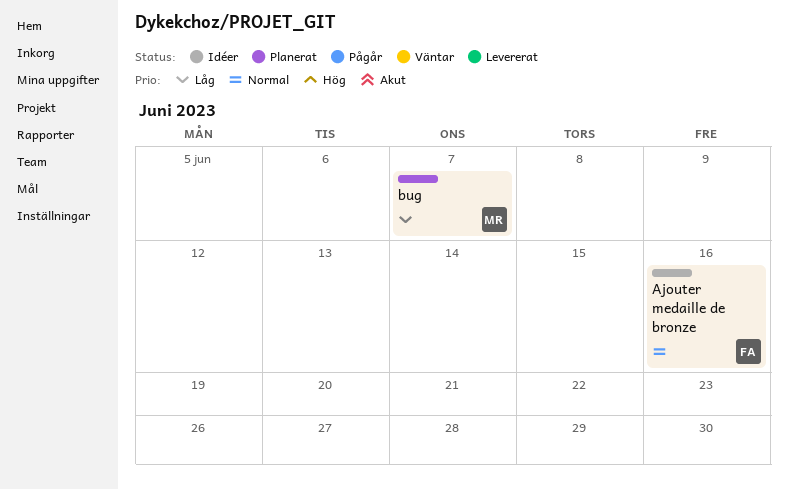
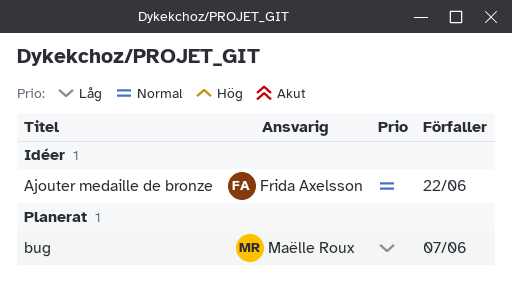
Ajouter medaille de bronze, due: Jun 16 -> Jun 22

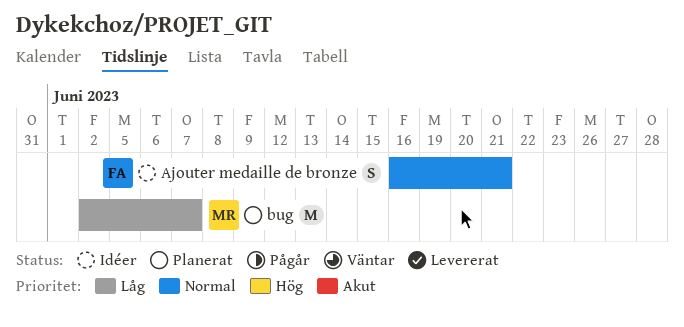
Ajouter medaille de bronze, due: Jun 22 -> Jun 21

